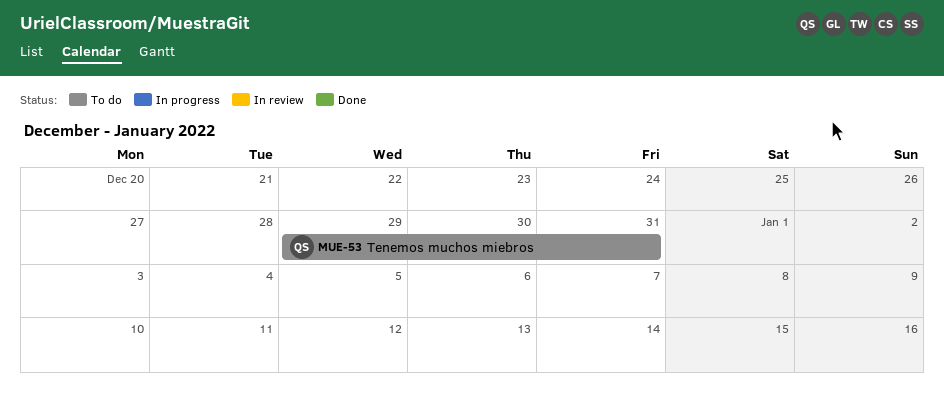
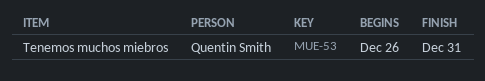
MUE-53, start: Dec 29 -> Dec 26

